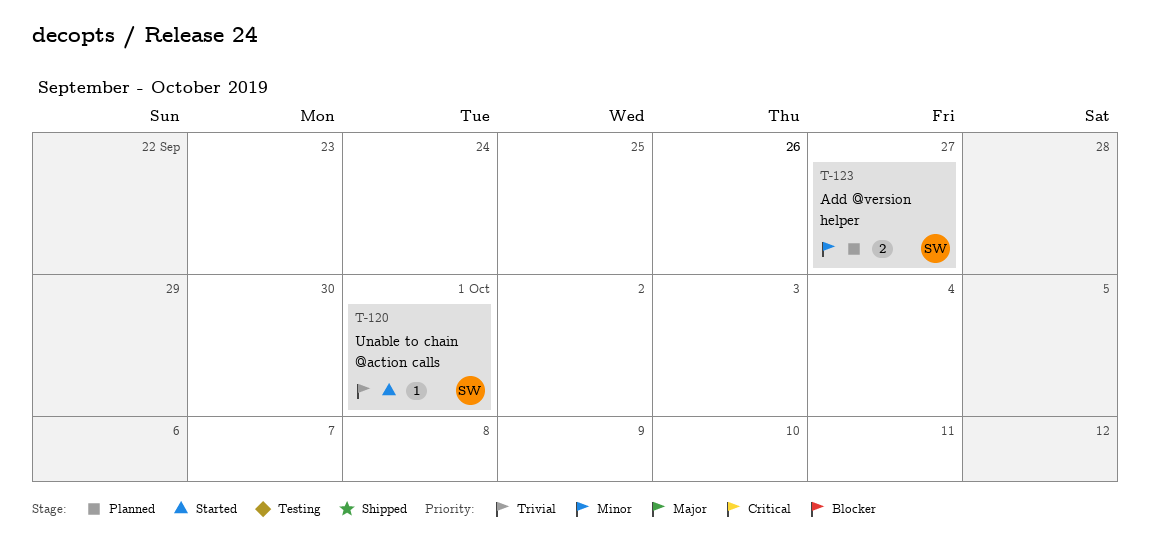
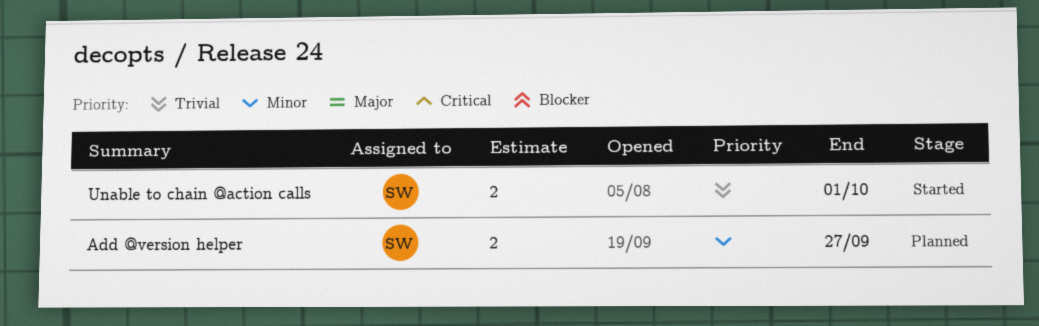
Unable to chain @action calls, estimate: 1 -> 2

